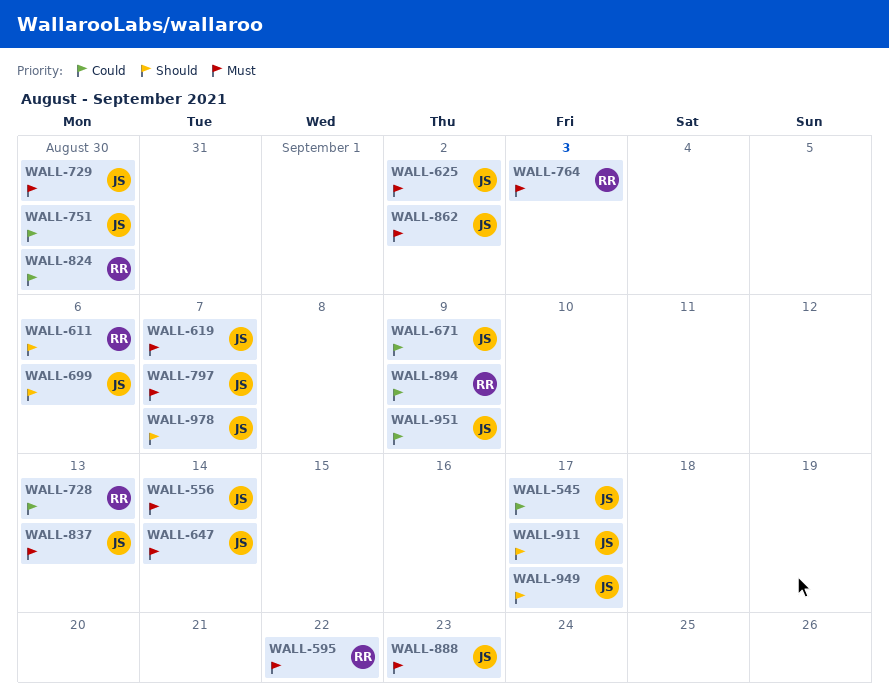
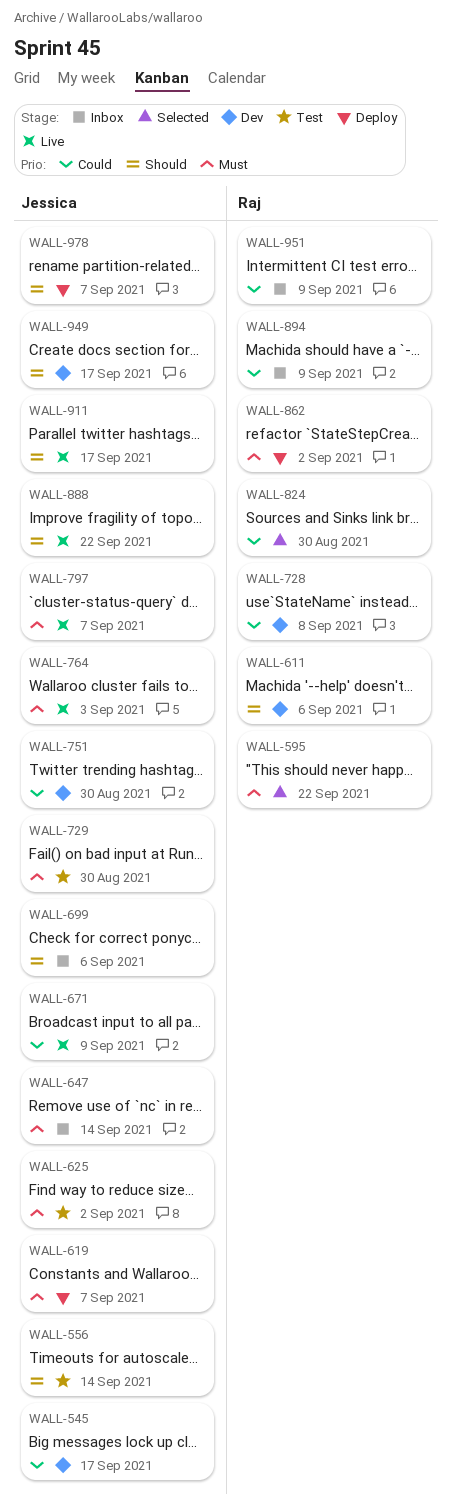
WALL-556, priority: Must -> Should
WALL-728, due: Sep 13 -> Sep 8
WALL-764, owner: Raj -> Jessica
WALL-837: present -> none
WALL-862, owner: Jessica -> Raj
WALL-888, priority: Must -> Should
WALL-888, due: Sep 23 -> Sep 22
WALL-951, owner: Jessica -> Raj

